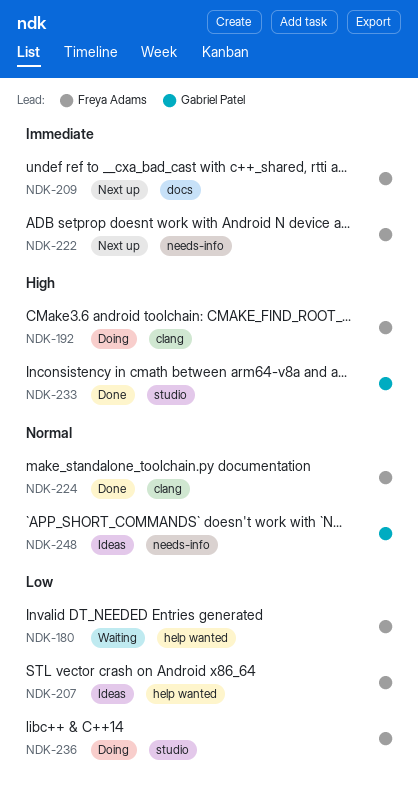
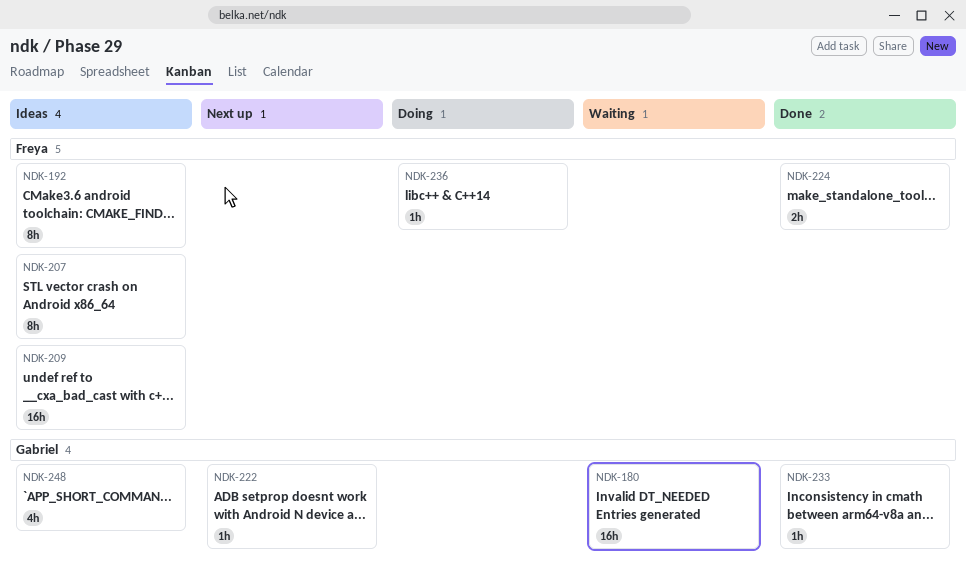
NDK-180, owner: Freya Adams -> Gabriel Patel
NDK-192, status: Doing -> Ideas
NDK-209, status: Next up -> Ideas
NDK-222, owner: Freya Adams -> Gabriel Patel

